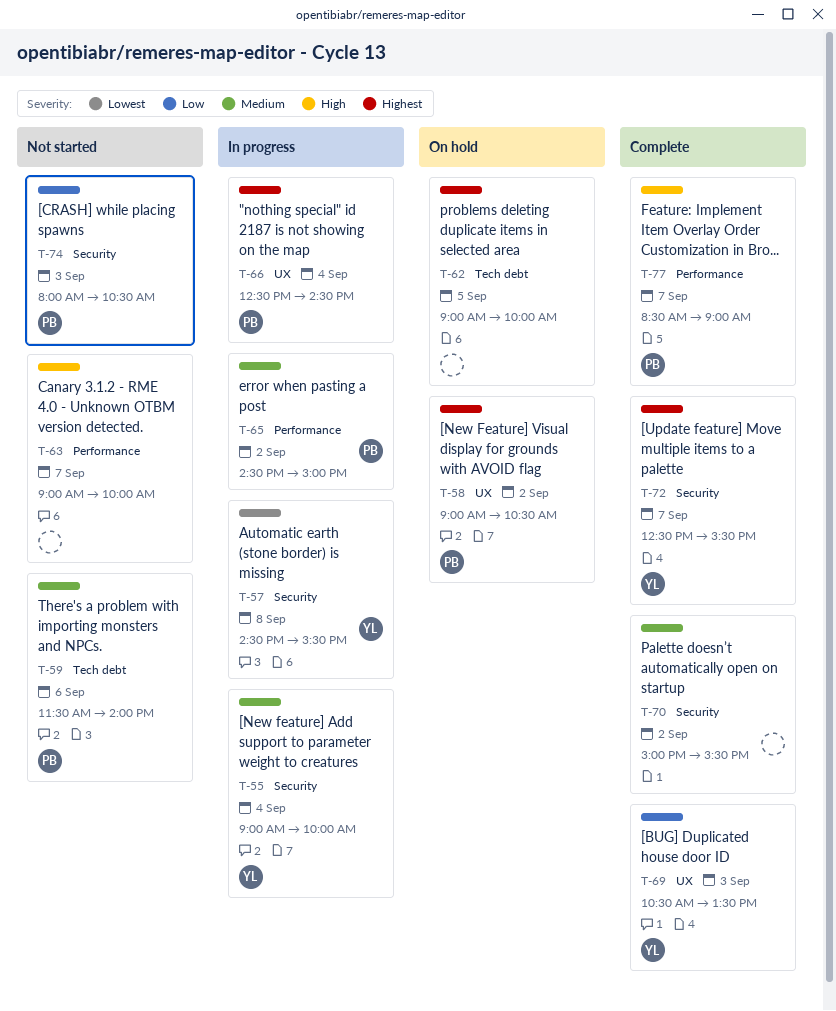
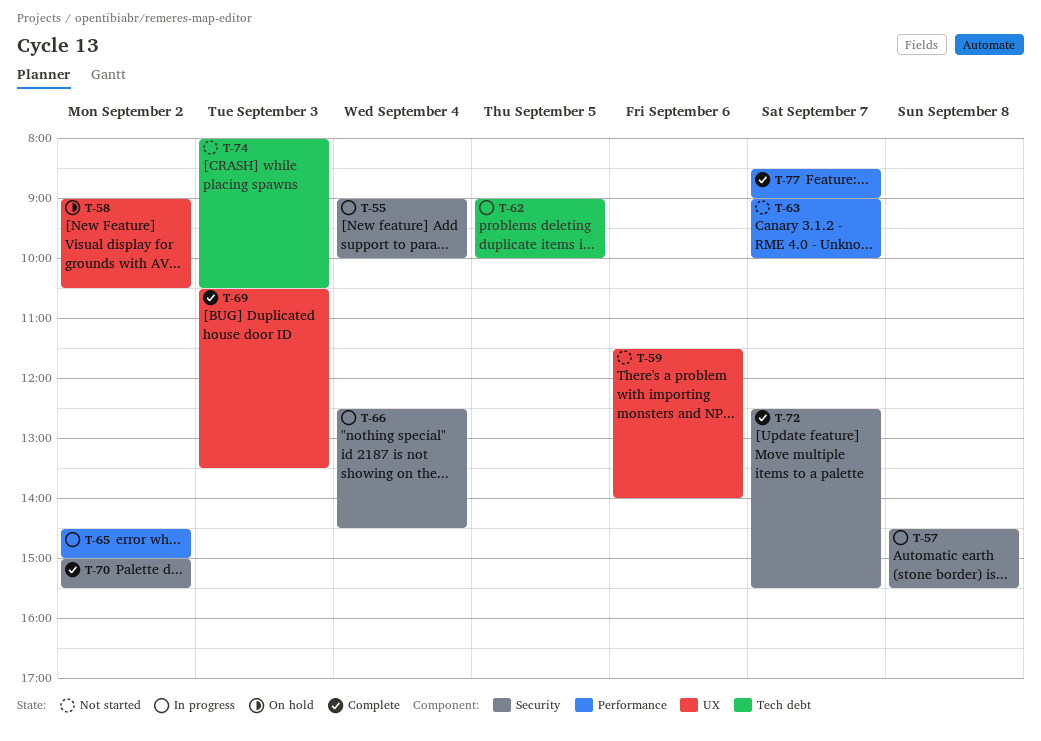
T-59, label: Tech debt -> UX
T-62, status: On hold -> In progress
T-66, label: UX -> Security
T-74, label: Security -> Tech debt

